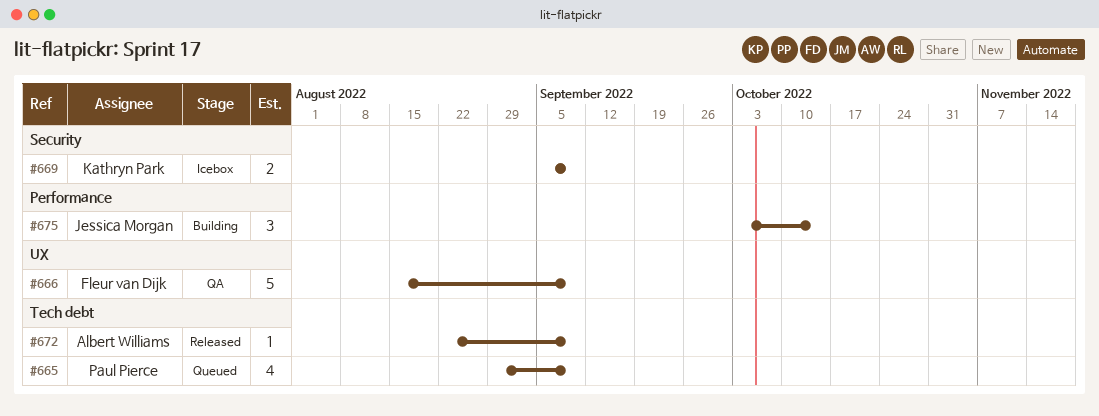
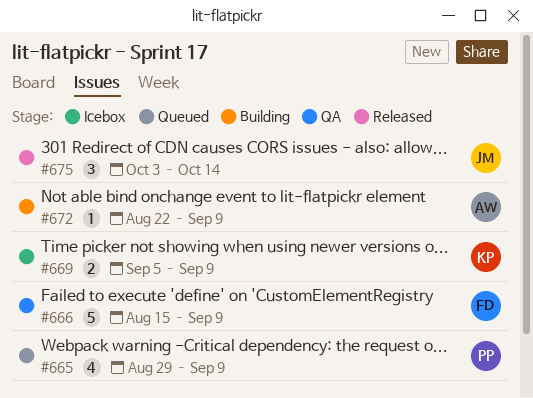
#672, status: Released -> Building
#675, status: Building -> Released

